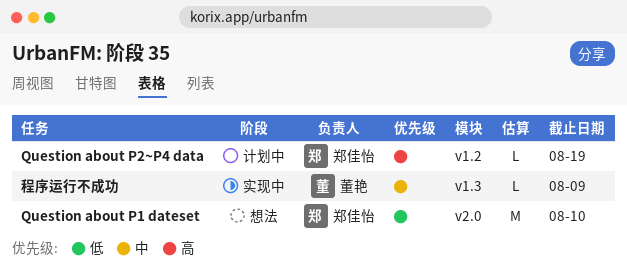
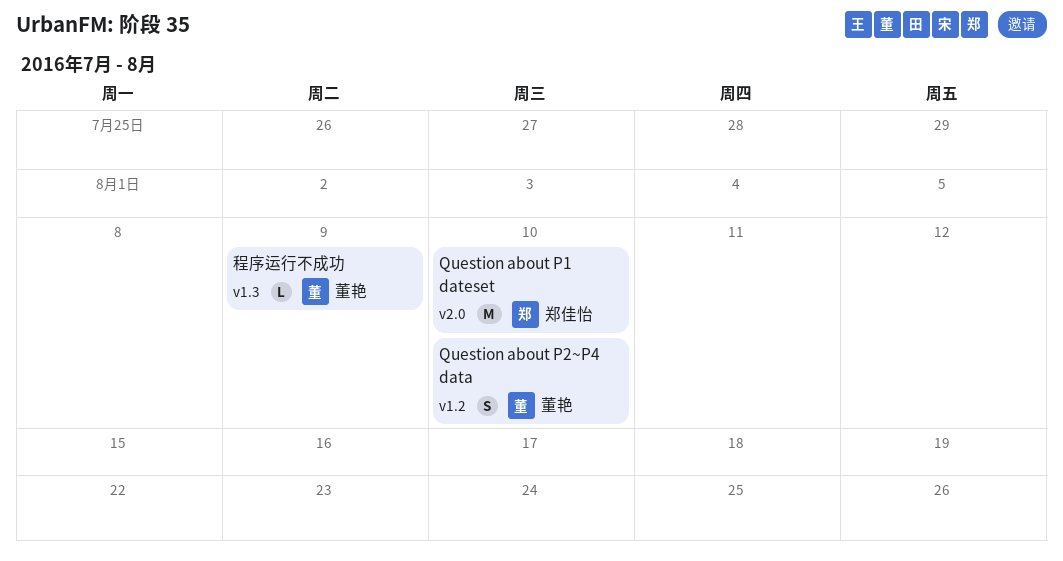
Question about P2~P4 data, owner: 郑佳怡 -> 董艳
Question about P2~P4 data, estimate: L -> S
Question about P2~P4 data, due: Aug 19 -> Aug 10

